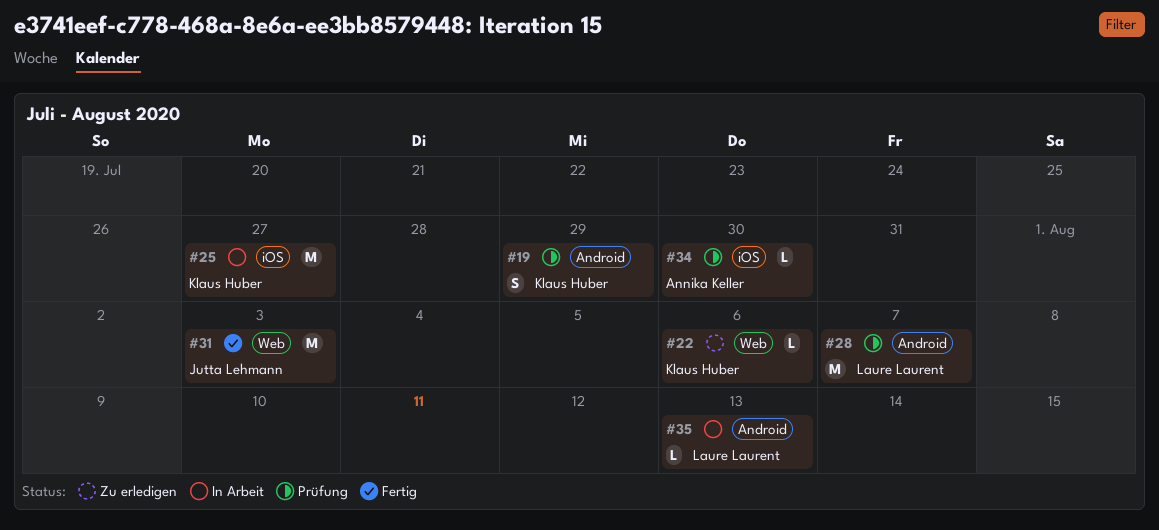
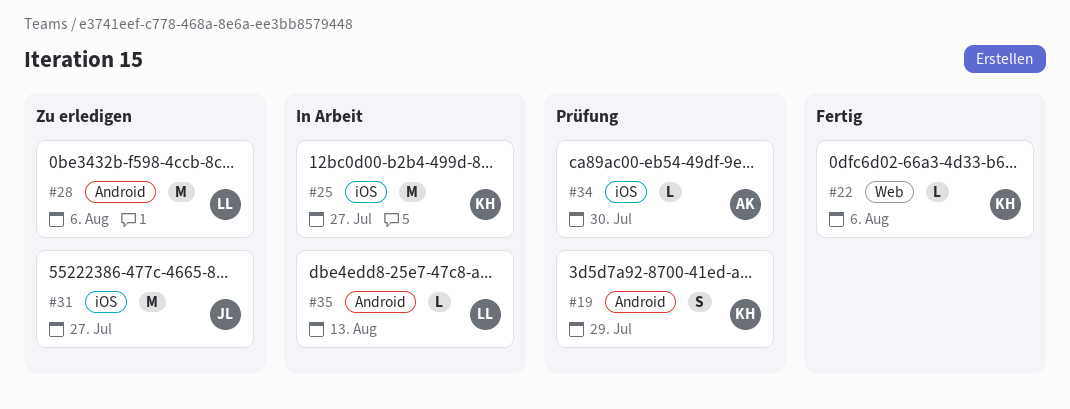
#22, status: Zu erledigen -> Fertig
#28, status: Prüfung -> Zu erledigen
#28, due: Aug 7 -> Aug 6
#31, status: Fertig -> Zu erledigen
#31, label: Web -> iOS
#31, due: Aug 3 -> Jul 27

